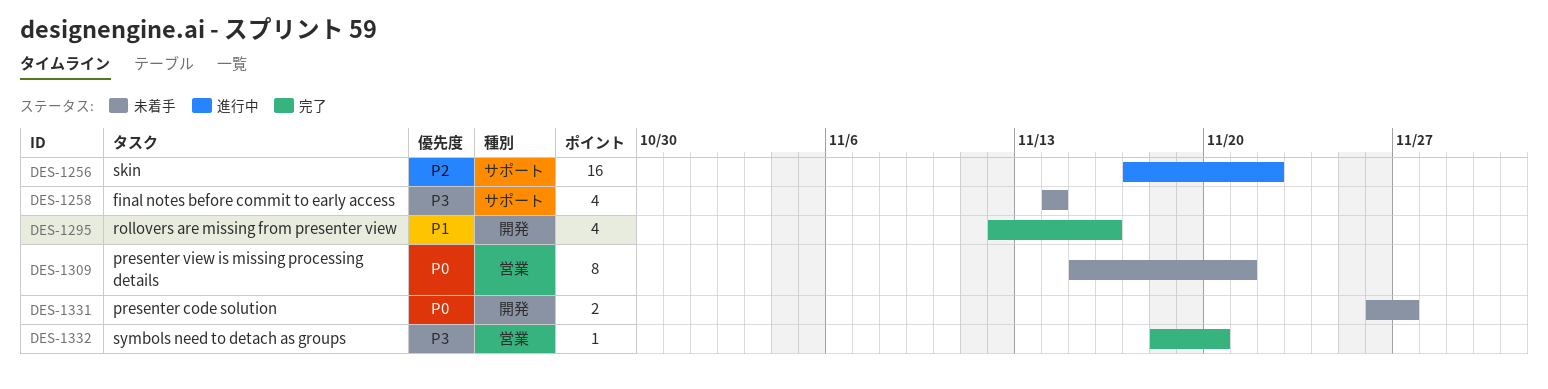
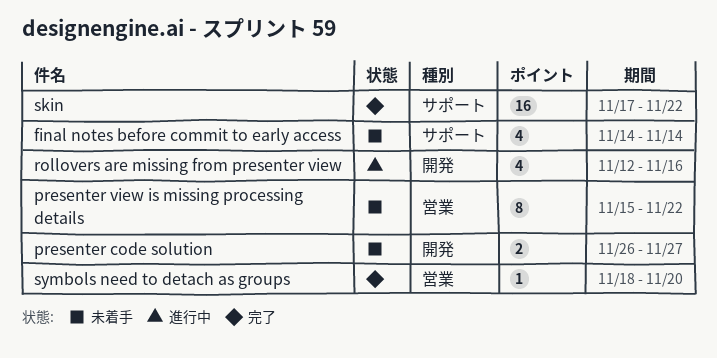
presenter view is missing processing details, due: Nov 21 -> Nov 22
rollovers are missing from presenter view, status: 完了 -> 進行中
skin, status: 進行中 -> 完了

